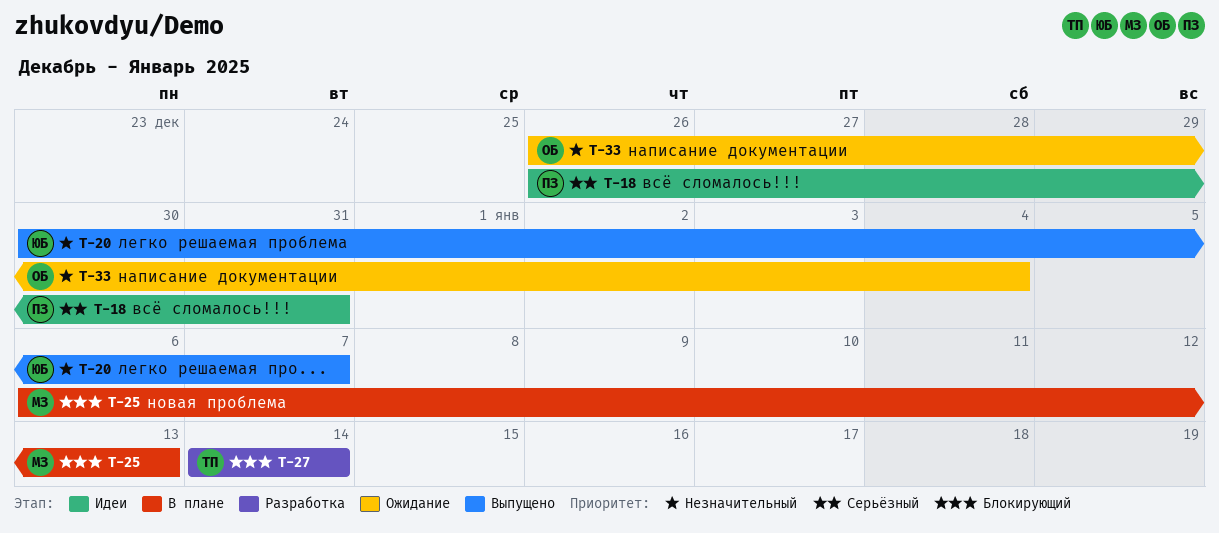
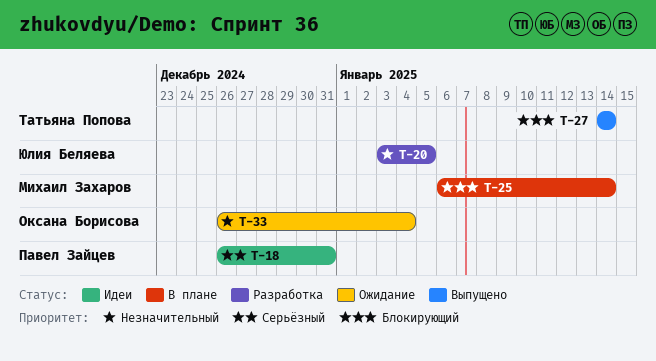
T-20, status: Выпущено -> Разработка
T-20, start: Dec 30 -> Jan 3
T-20, due: Jan 7 -> Jan 5
T-25, due: Jan 13 -> Jan 14
T-27, status: Разработка -> Выпущено

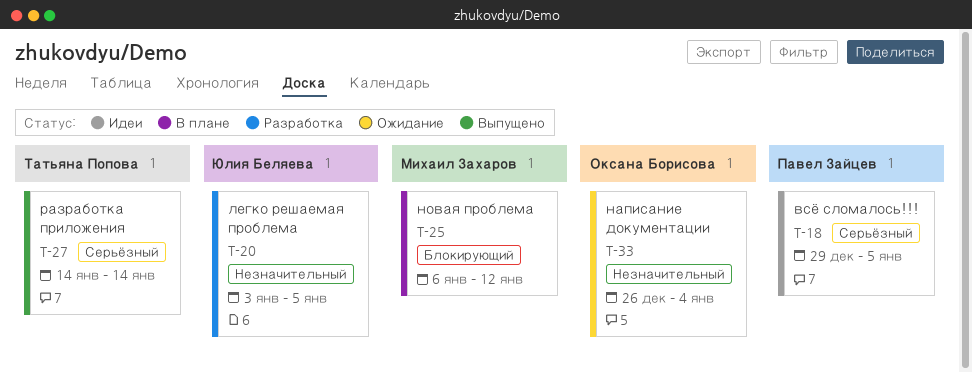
T-18, start: Dec 26 -> Dec 29
T-18, due: Dec 31 -> Jan 5
T-25, due: Jan 14 -> Jan 12
T-27, priority: Блокирующий -> Серьёзный

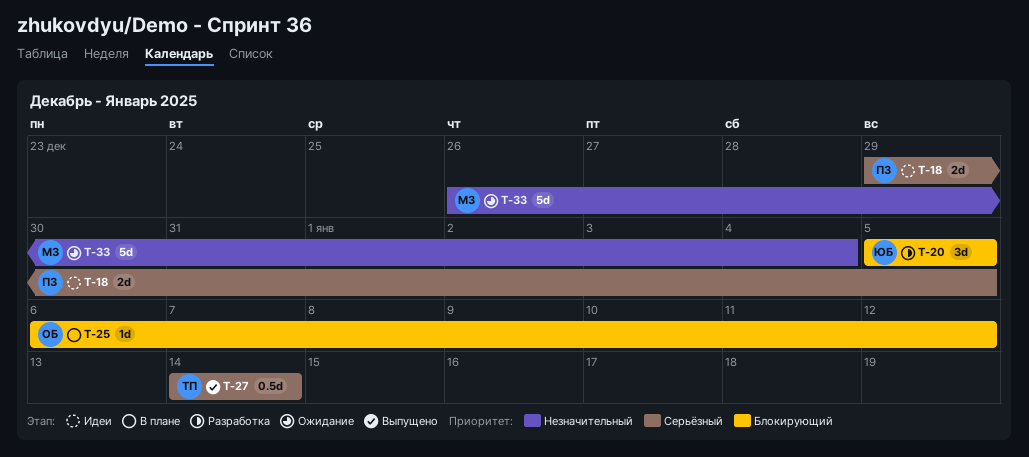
T-20, priority: Незначительный -> Блокирующий
T-20, start: Jan 3 -> Jan 5
T-25, owner: Михаил Захаров -> Оксана Борисова
T-33, owner: Оксана Борисова -> Михаил Захаров

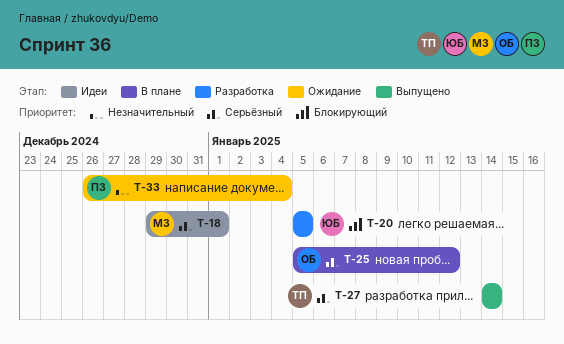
T-18, owner: ПЗ -> МЗ
T-18, due: Jan 5 -> Jan 1
T-25, priority: Блокирующий -> Серьёзный
T-25, start: Jan 6 -> Jan 5
T-33, owner: МЗ -> ПЗ

